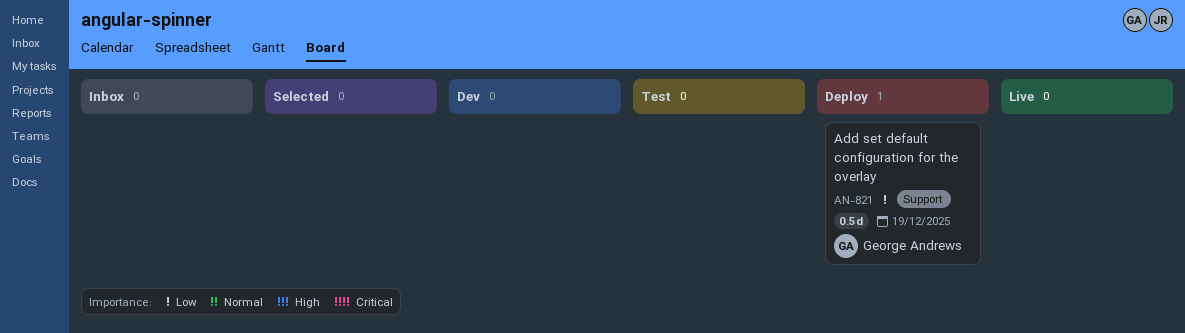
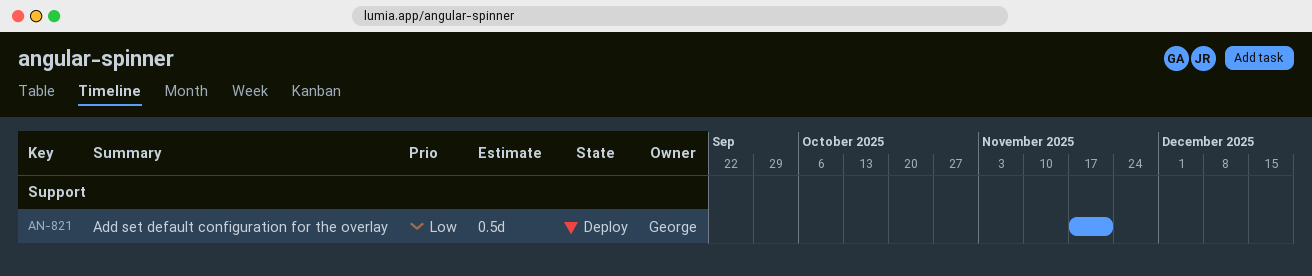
AN-821, due: Dec 19 -> Nov 21

